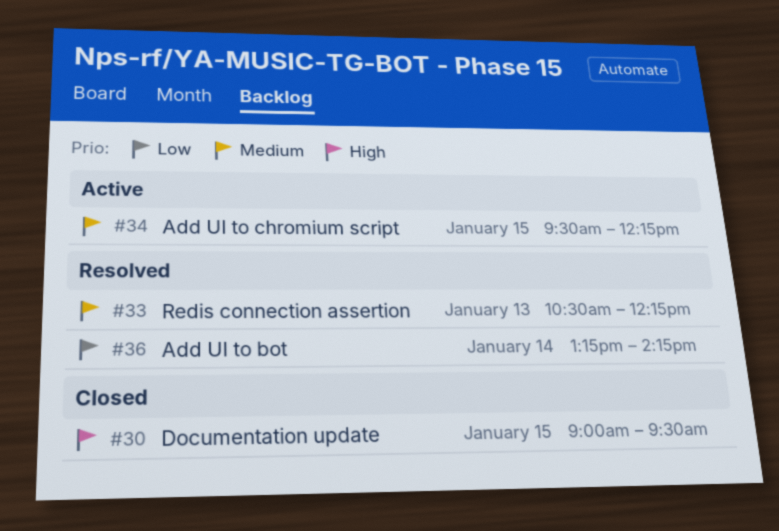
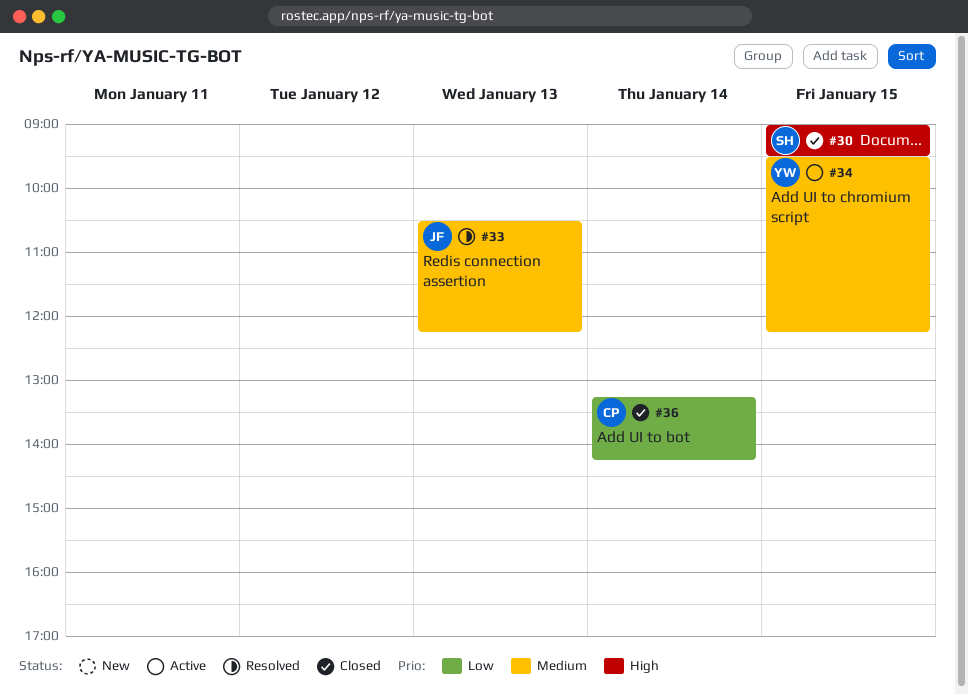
#36, status: Resolved -> Closed

